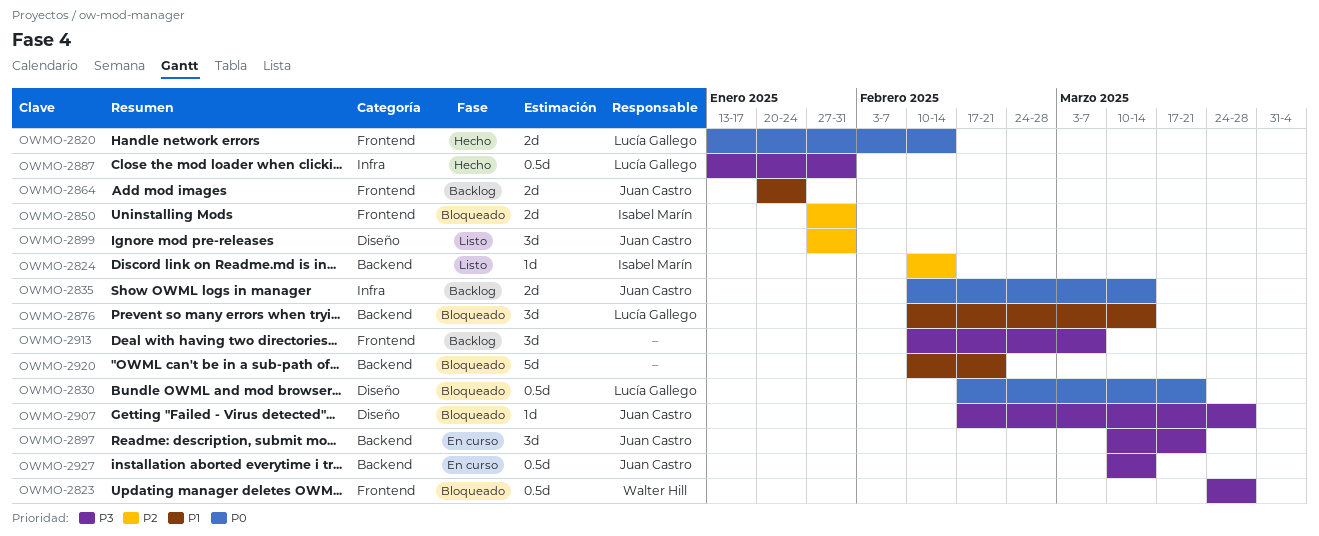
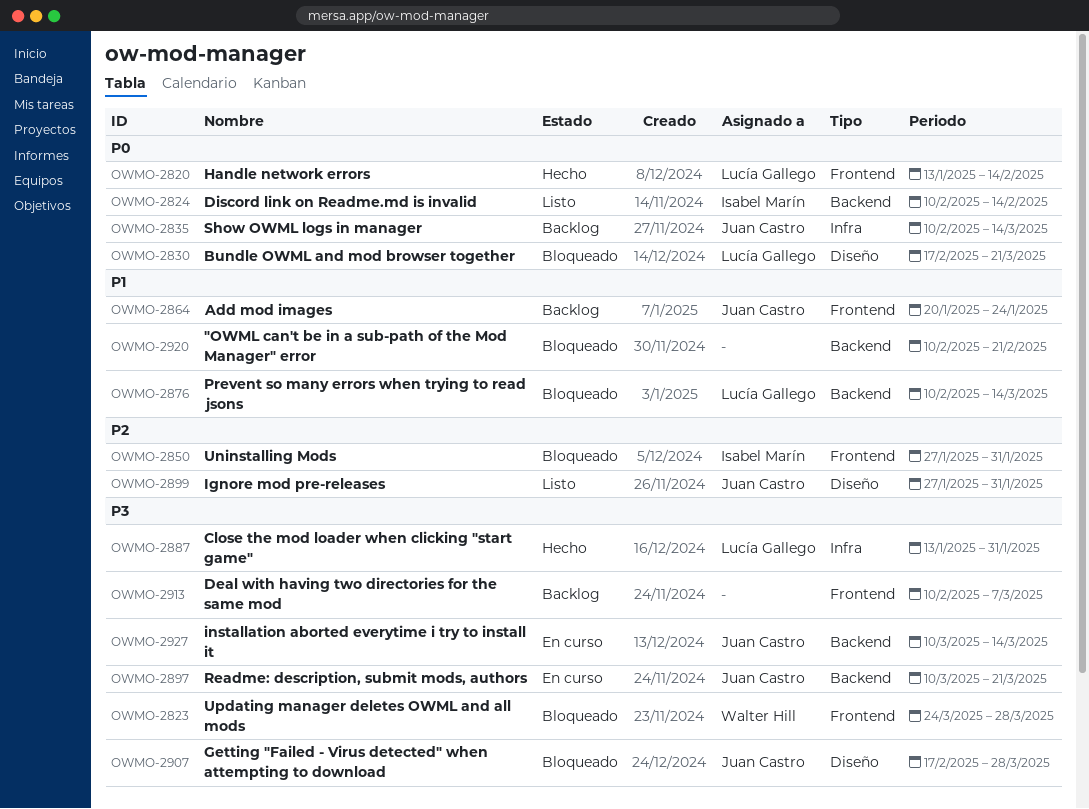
OWMO-2824, priority: P2 -> P0

